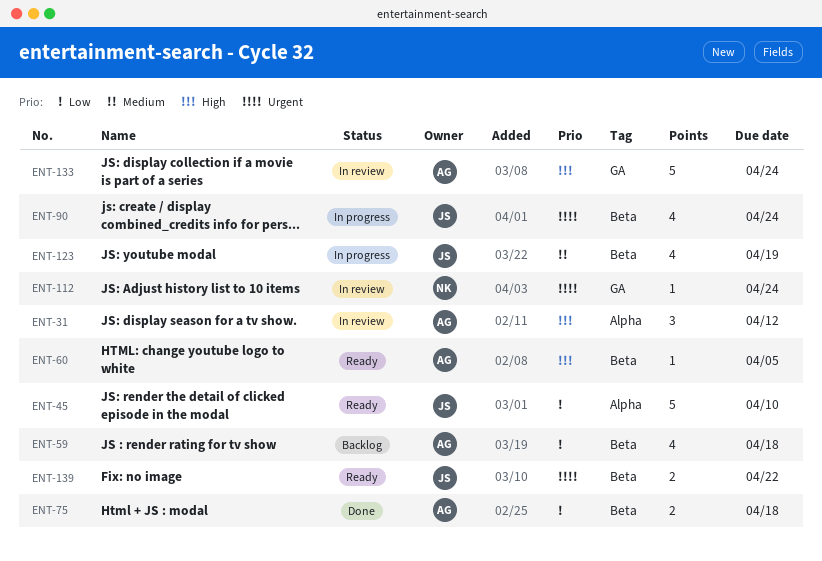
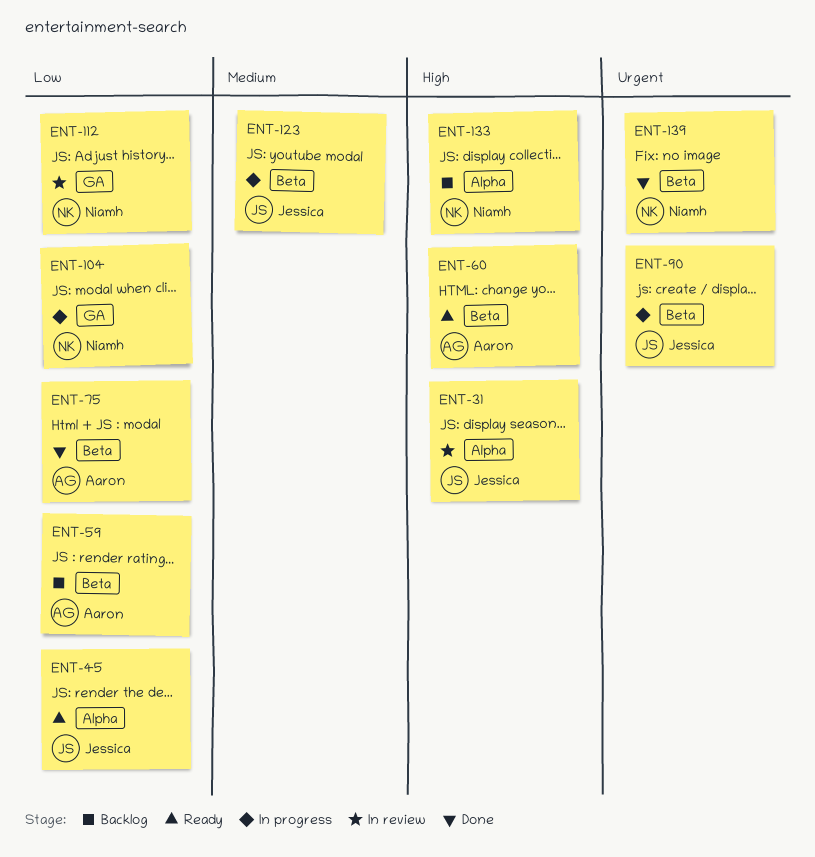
ENT-31, owner: Aaron -> Jessica
ENT-104: none -> present
ENT-112, priority: Urgent -> Low
ENT-133, status: In review -> Backlog
ENT-133, owner: Aaron -> Niamh
ENT-133, label: GA -> Alpha
ENT-139, status: Ready -> Done
ENT-139, owner: Jessica -> Niamh

